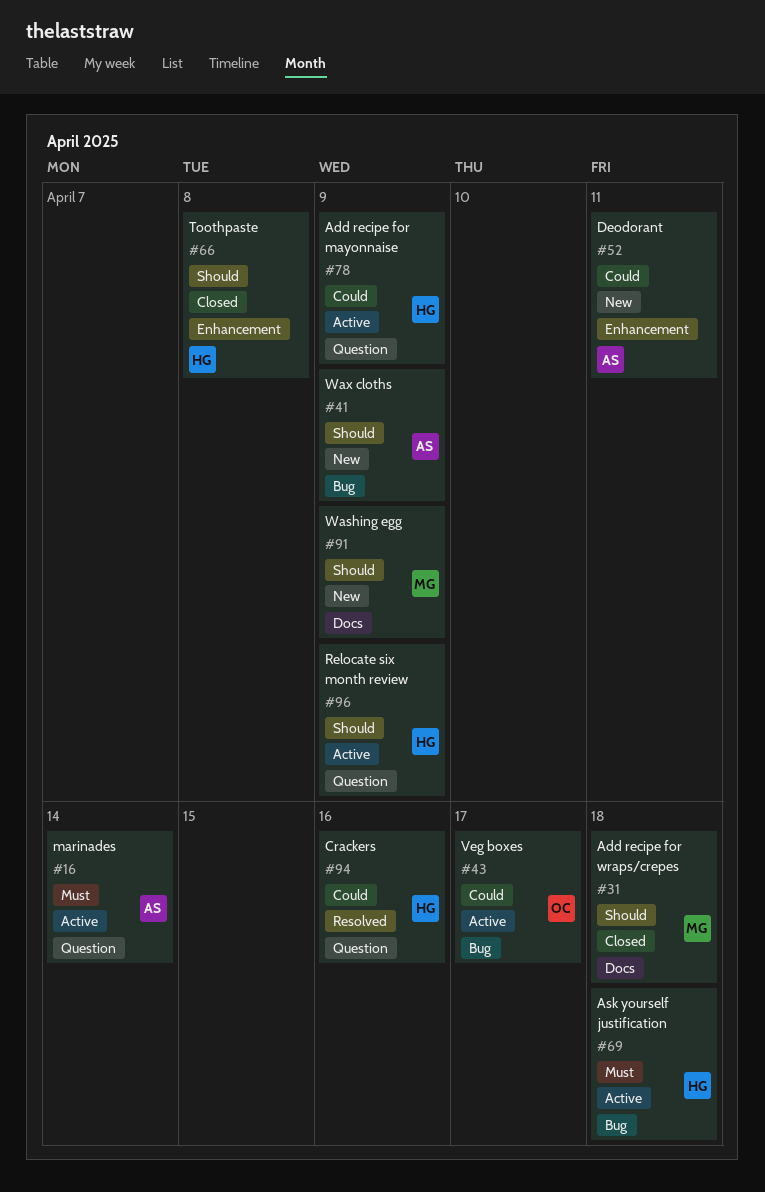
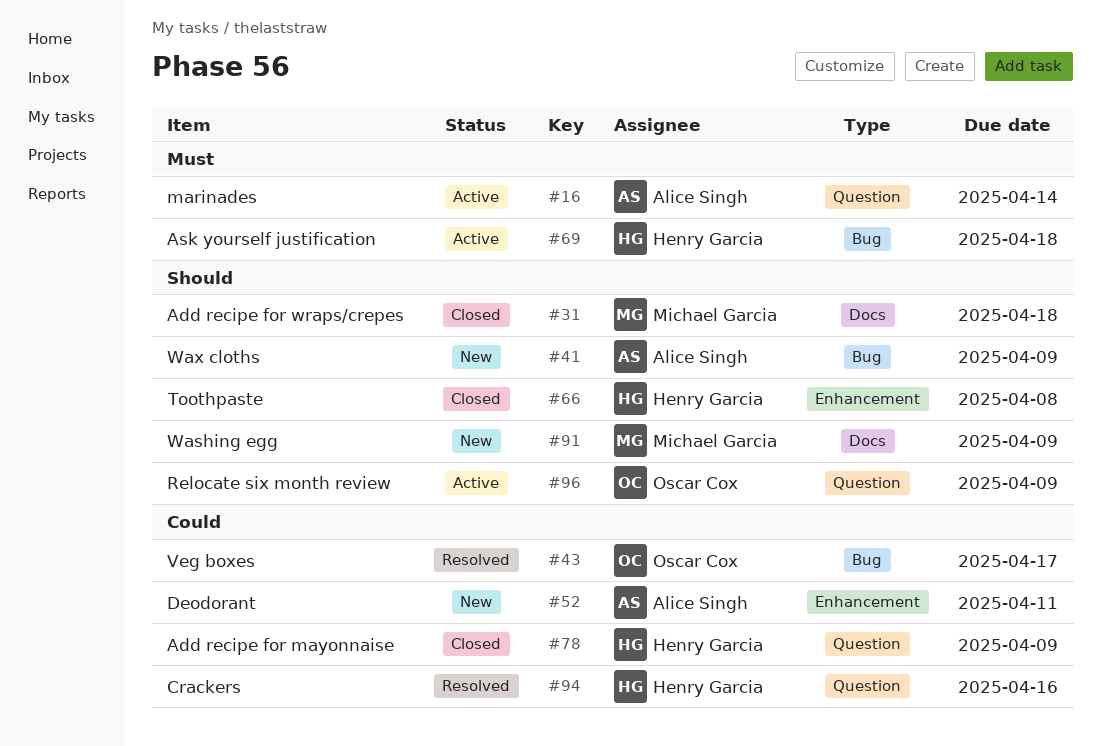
#43, status: Active -> Resolved
#78, status: Active -> Closed
#96, owner: Henry Garcia -> Oscar Cox

